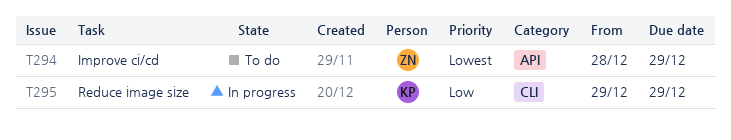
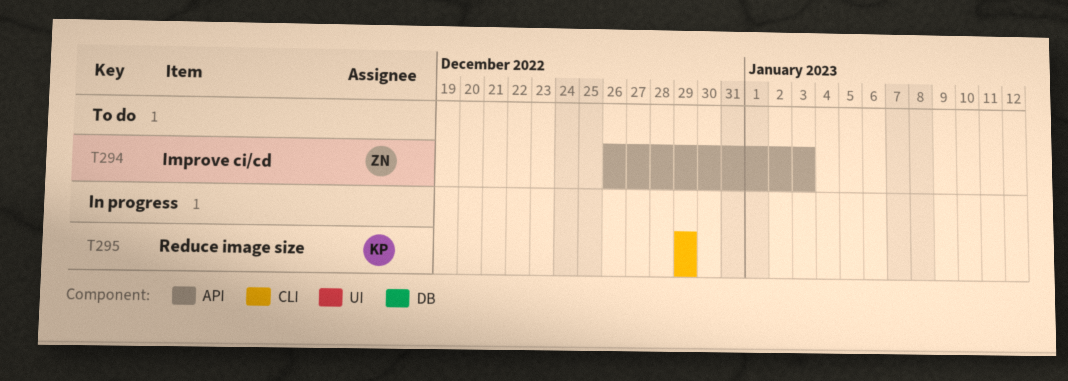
T294, start: Dec 28 -> Dec 26
T294, due: Dec 29 -> Jan 3

